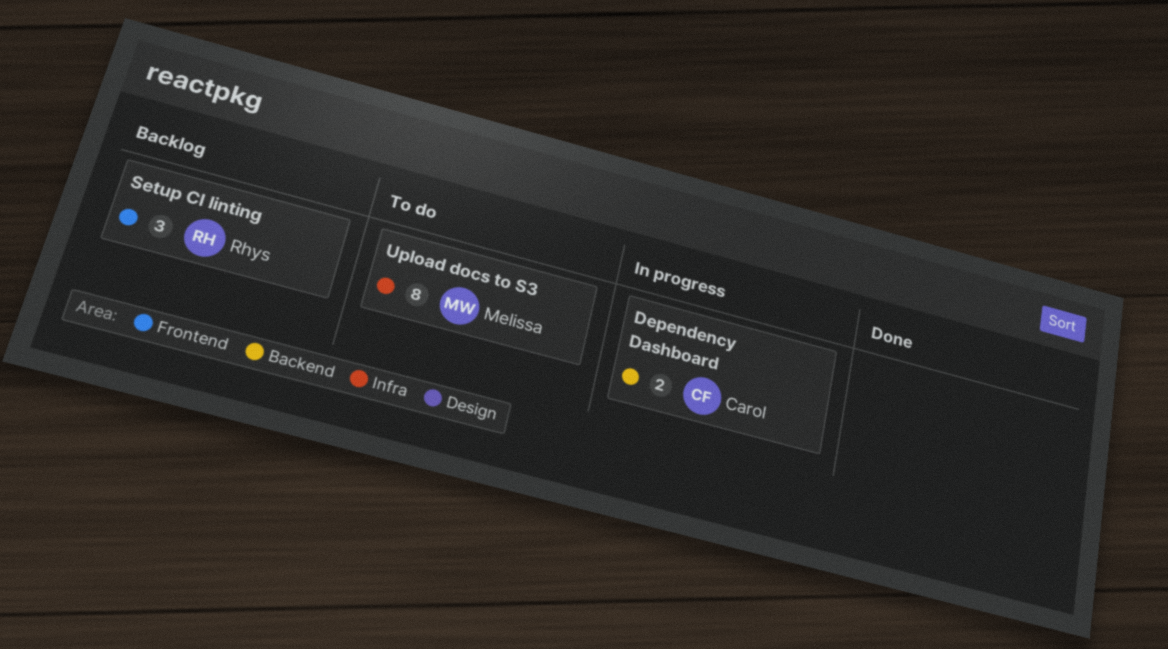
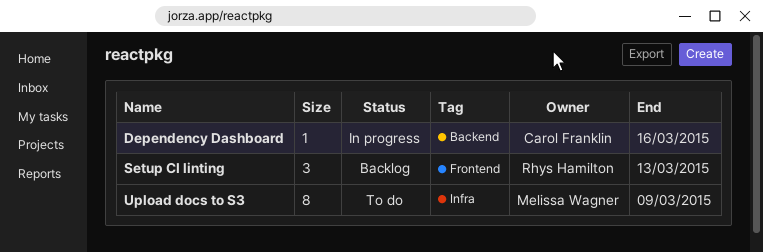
Dependency Dashboard, estimate: 2 -> 1

